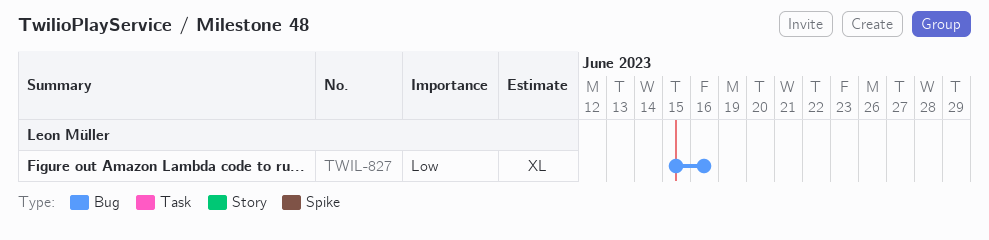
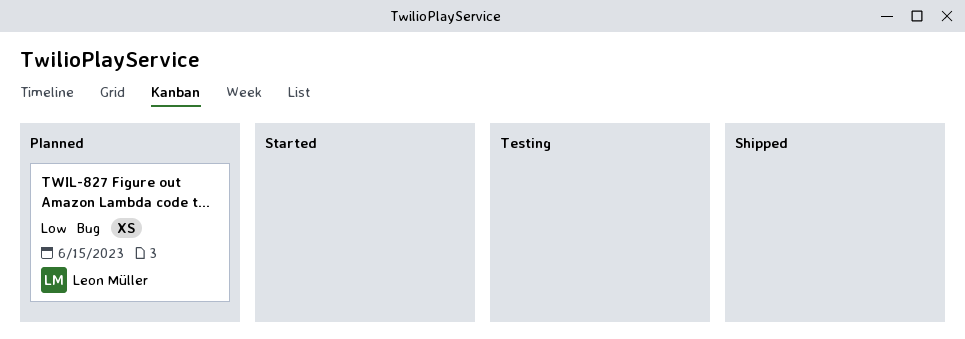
TWIL-827, estimate: XL -> XS
TWIL-827, due: Jun 16 -> Jun 15

